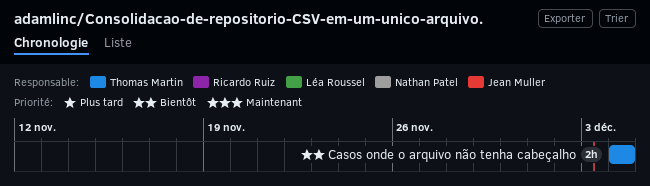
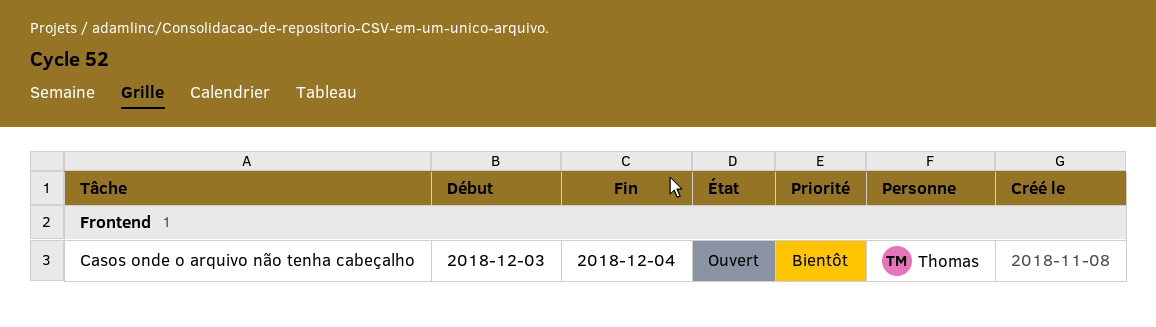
Casos onde o arquivo não tenha cabeçalho, start: Dec 4 -> Dec 3

